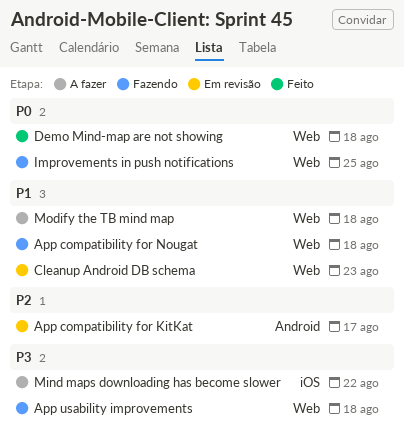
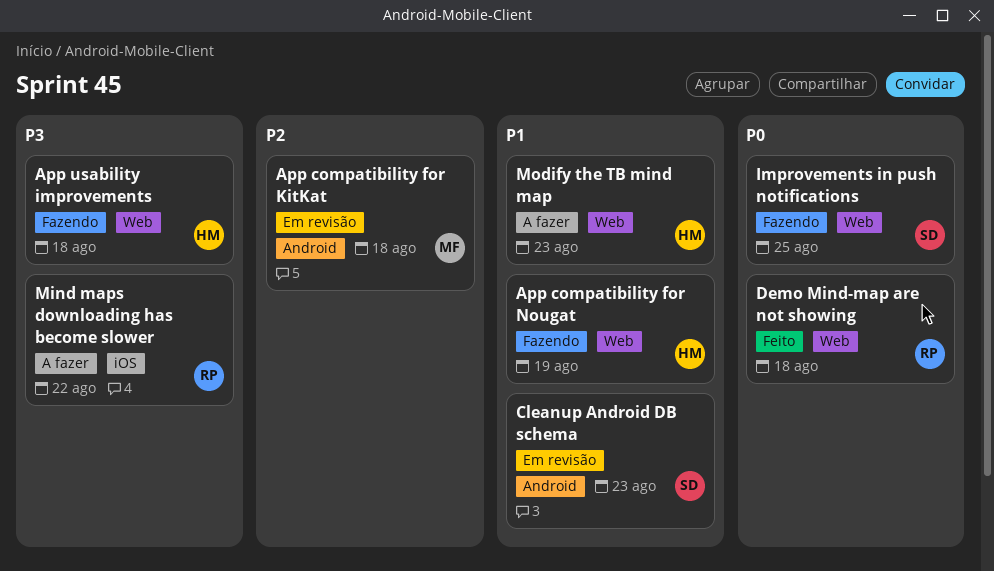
App compatibility for KitKat, due: Aug 17 -> Aug 18
App compatibility for Nougat, due: Aug 18 -> Aug 19
Cleanup Android DB schema, label: Web -> Android
Modify the TB mind map, due: Aug 18 -> Aug 23

